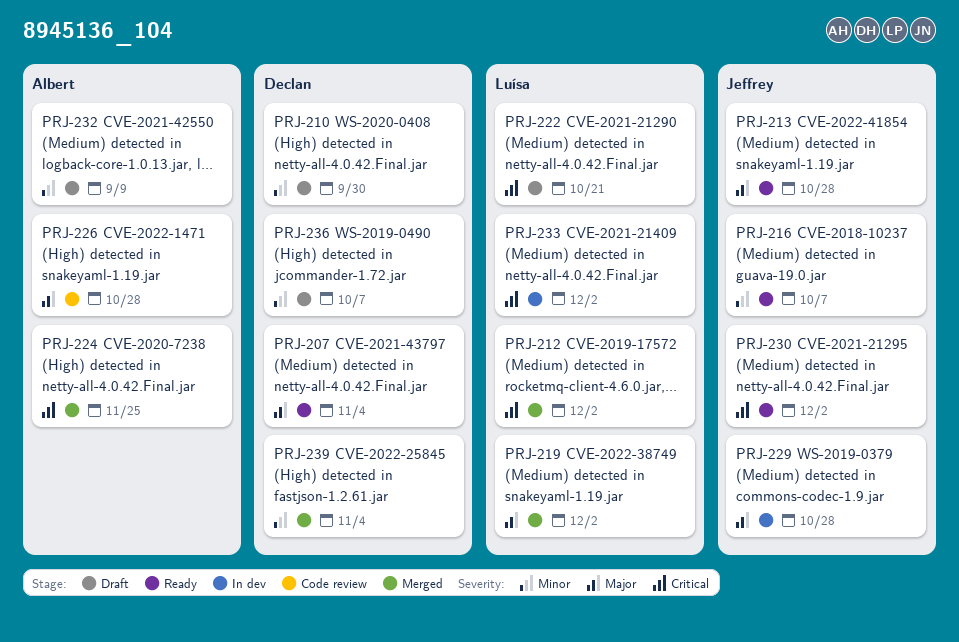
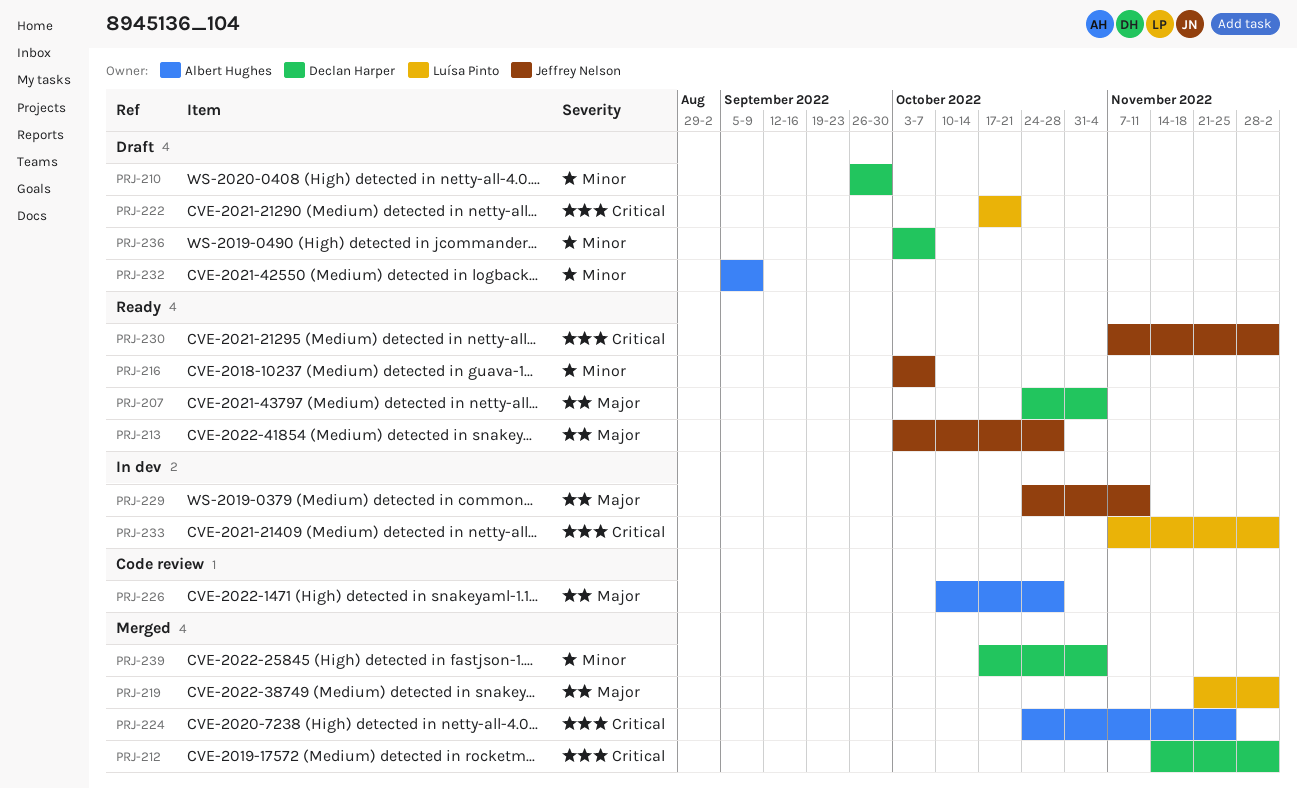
PRJ-212, owner: Luísa Pinto -> Declan Harper
PRJ-229, due: Oct 28 -> Nov 11

